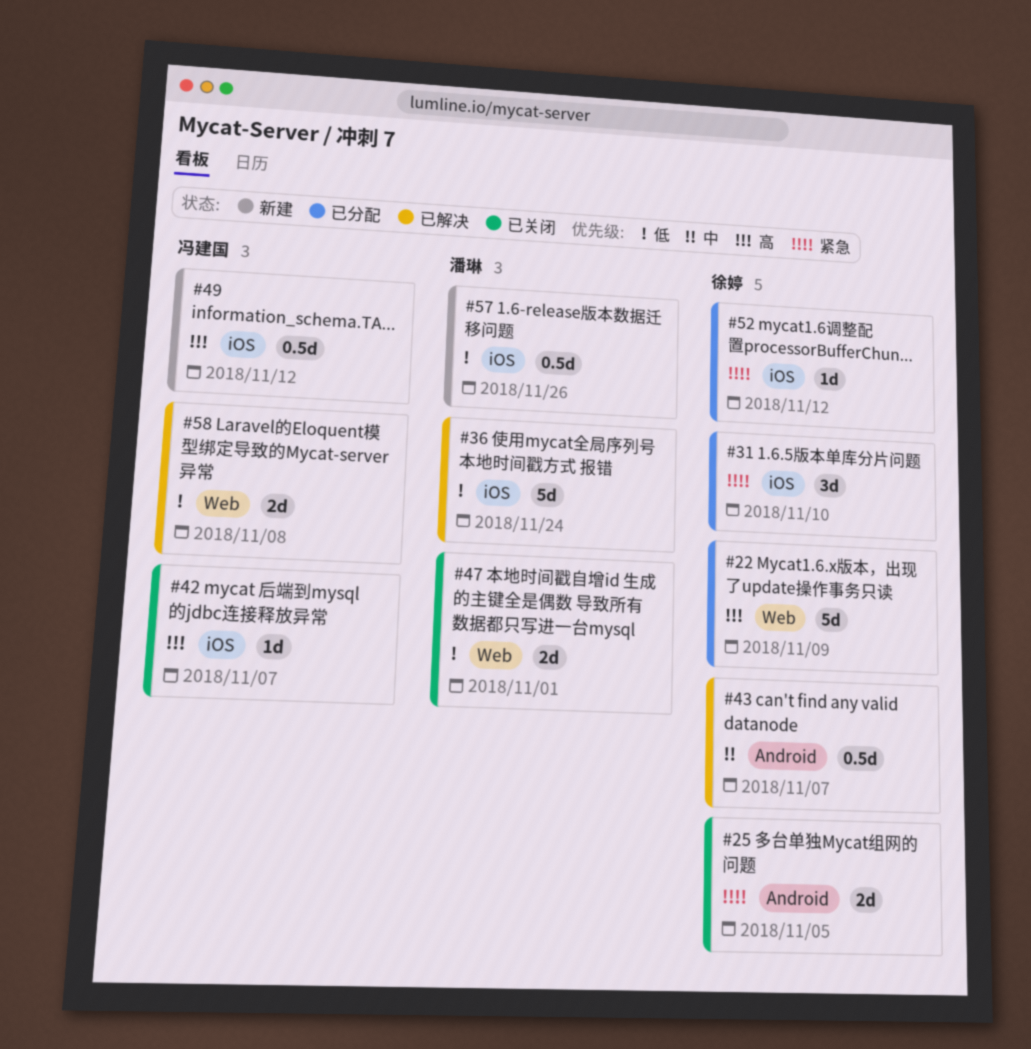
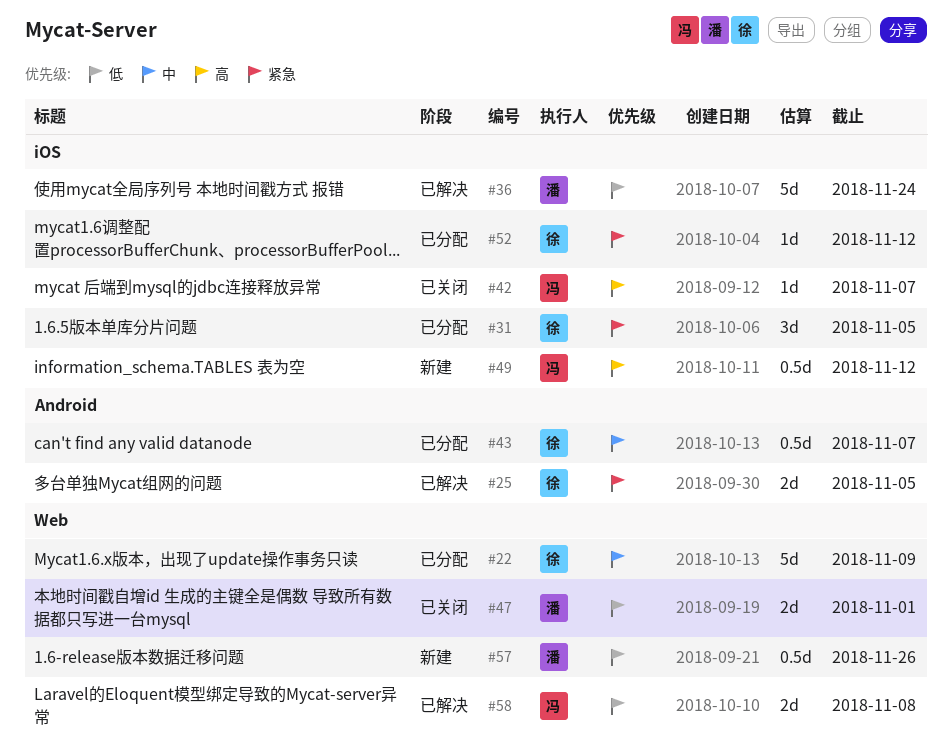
#22, priority: 高 -> 中
#25, status: 已关闭 -> 已解决
#31, due: Nov 10 -> Nov 5
#43, status: 已解决 -> 已分配
#57, label: iOS -> Web

